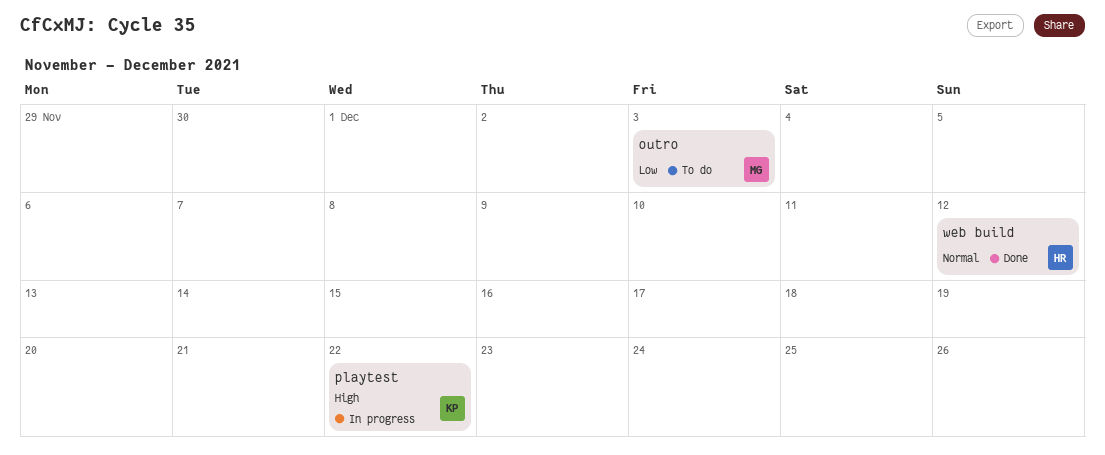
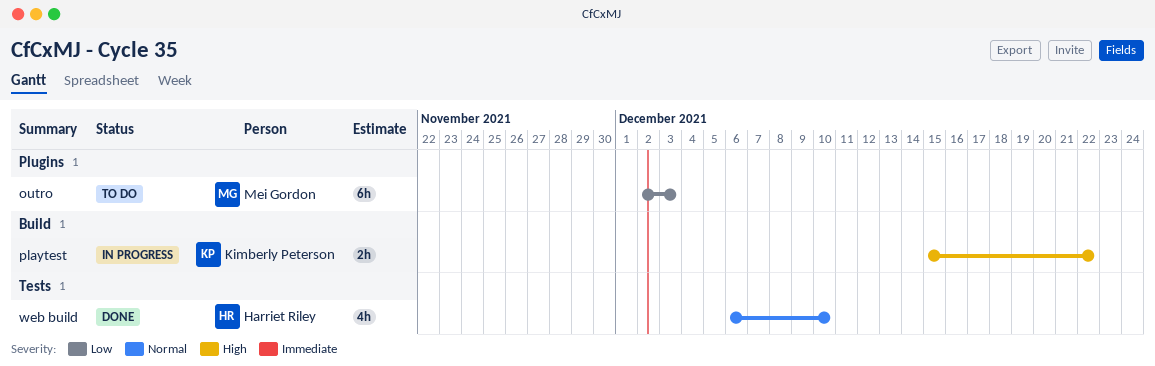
web build, due: Dec 12 -> Dec 10

